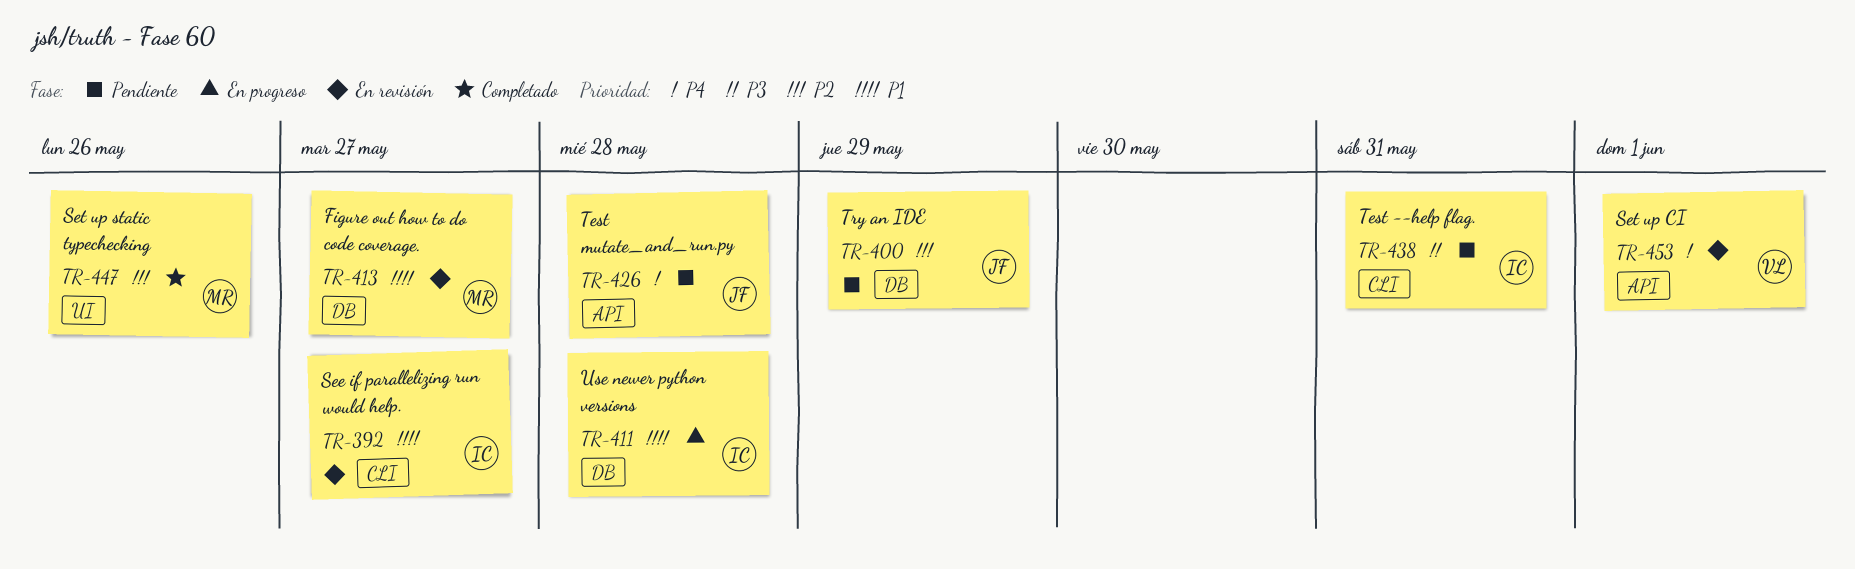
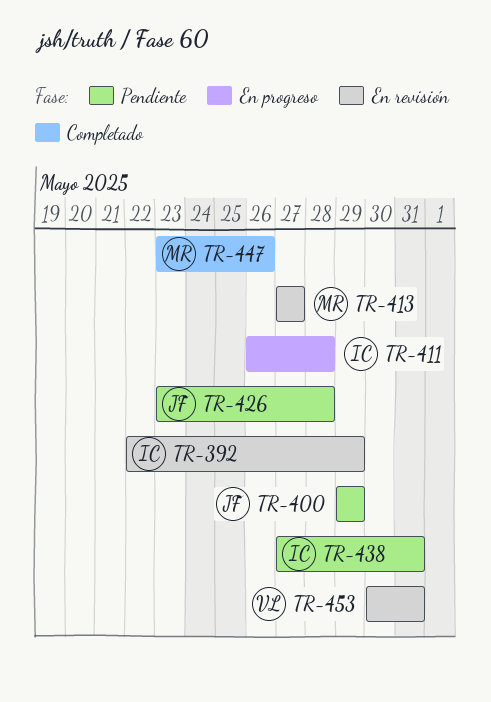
TR-392, due: May 27 -> May 29
TR-453, due: Jun 1 -> May 31

